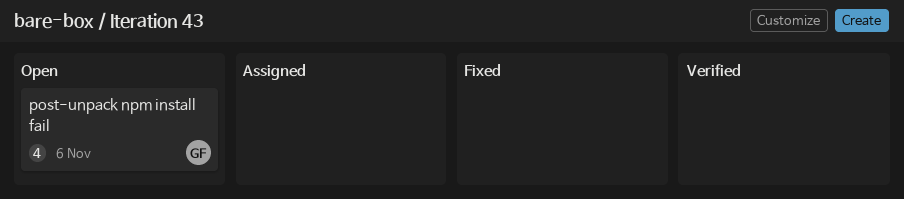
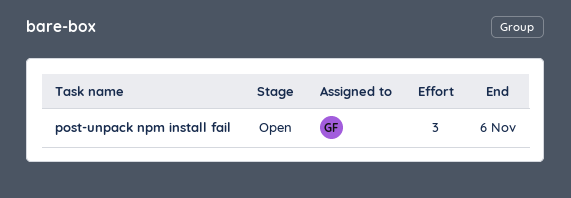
post-unpack npm install fail, estimate: 4 -> 3

